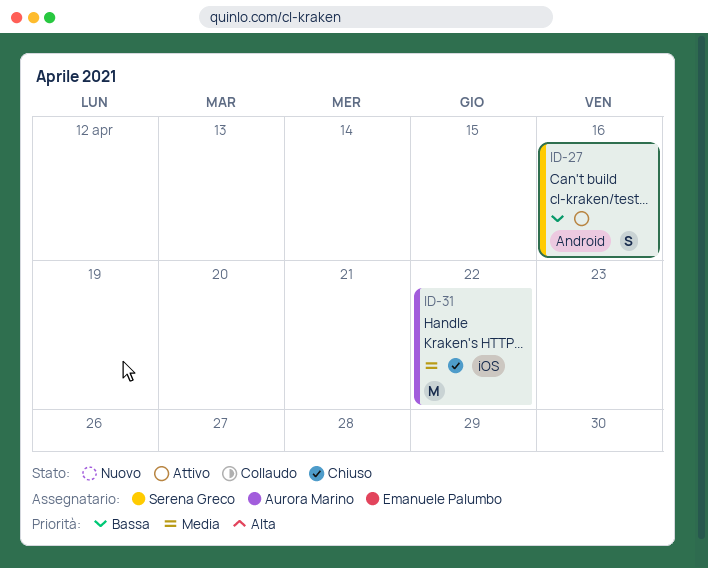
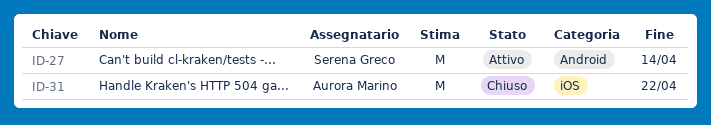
ID-27, estimate: S -> M
ID-27, due: Apr 16 -> Apr 14

